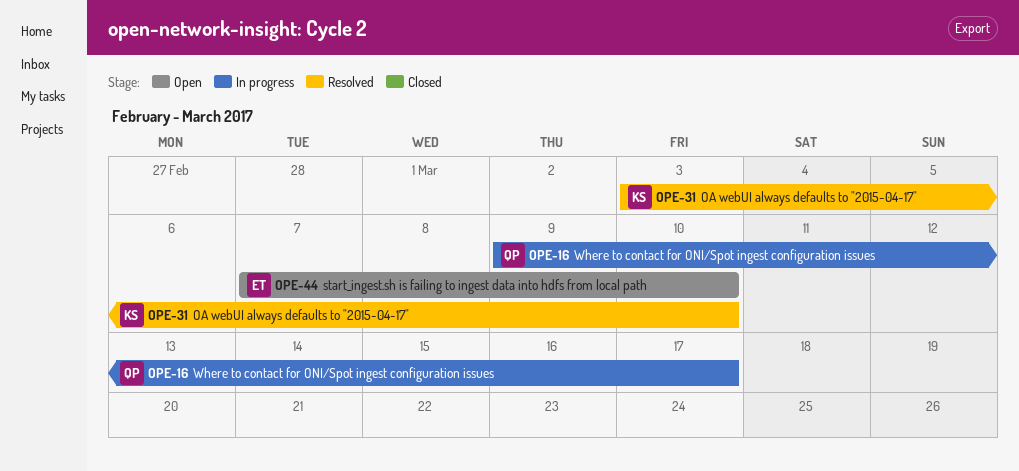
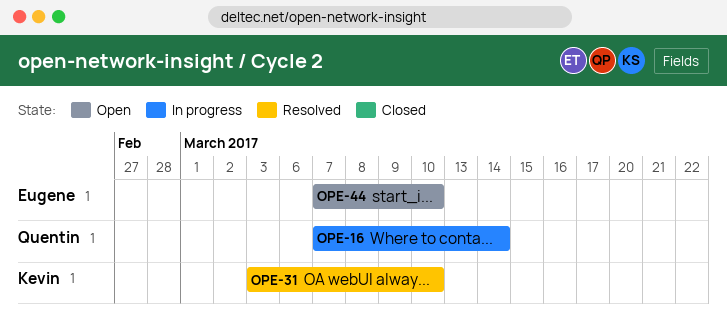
OPE-16, start: Mar 9 -> Mar 7
OPE-16, due: Mar 17 -> Mar 14

